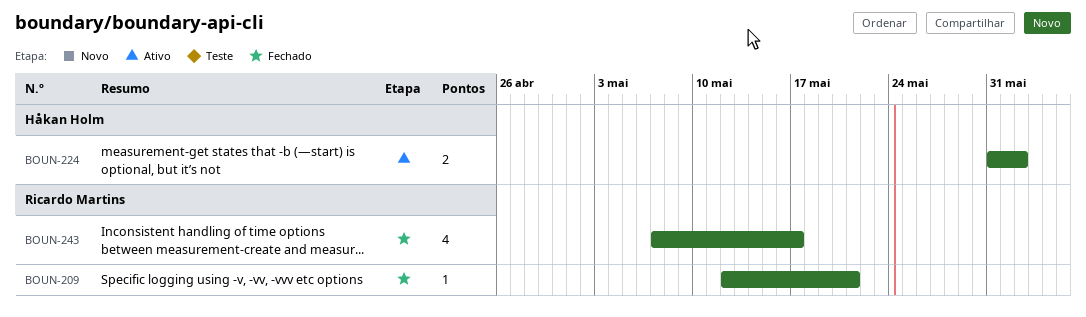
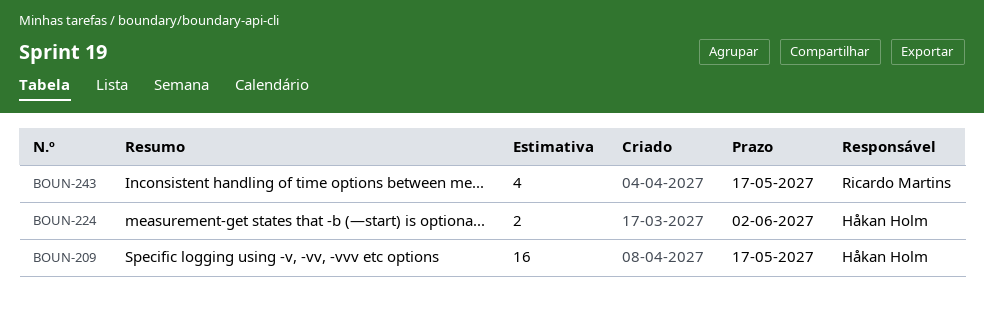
BOUN-209, owner: Ricardo Martins -> Håkan Holm
BOUN-209, estimate: 1 -> 16
BOUN-209, due: May 21 -> May 17

